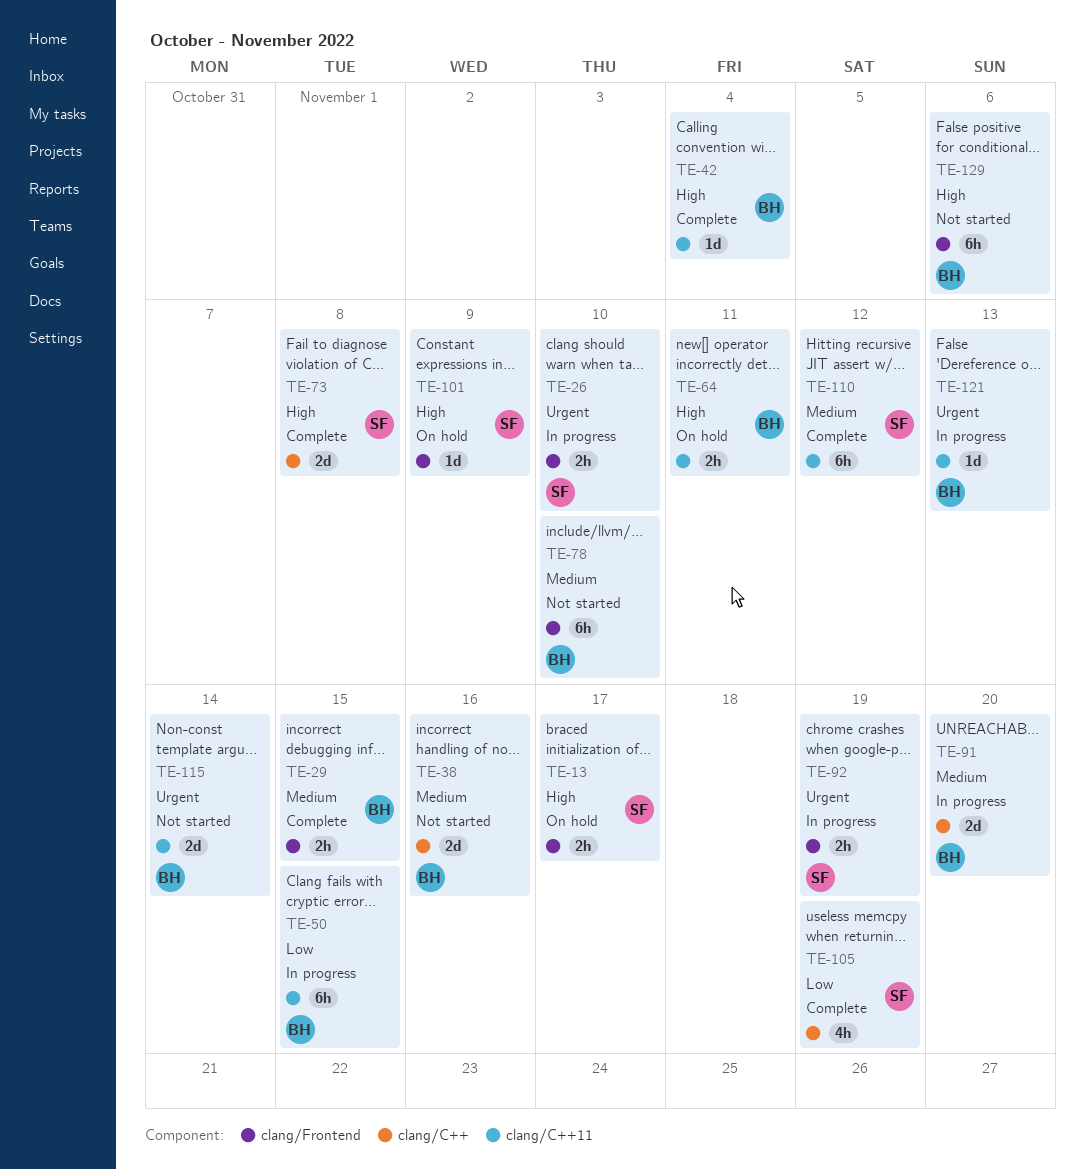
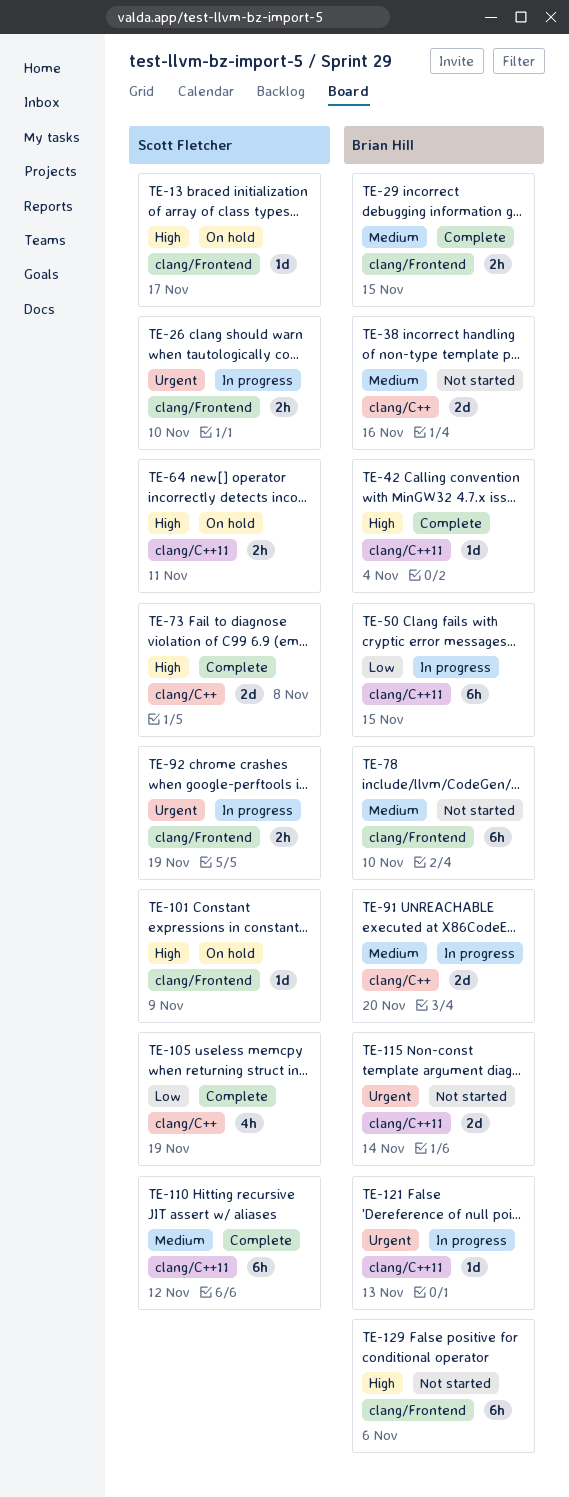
TE-13, estimate: 2h -> 1d
TE-64, owner: Brian Hill -> Scott Fletcher

